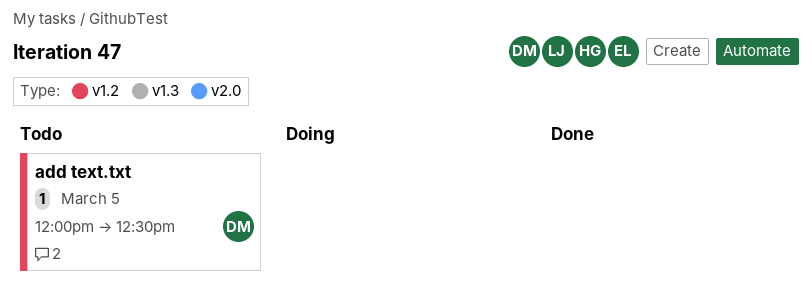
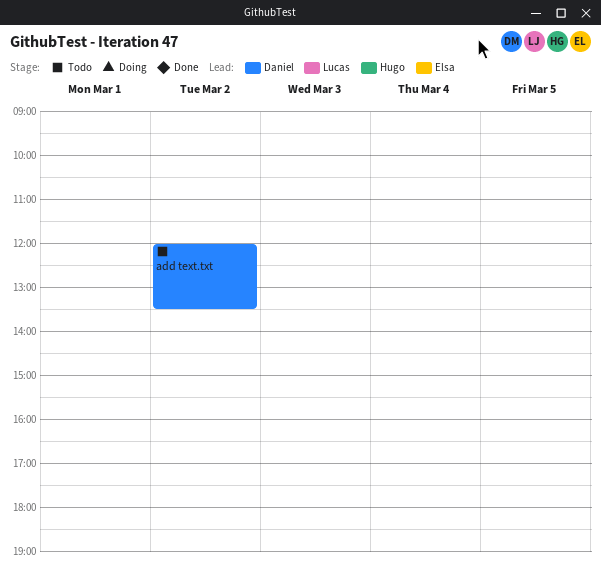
add text.txt, day: Mar 5 -> Mar 2
add text.txt, ends: 12:30 -> 13:30

